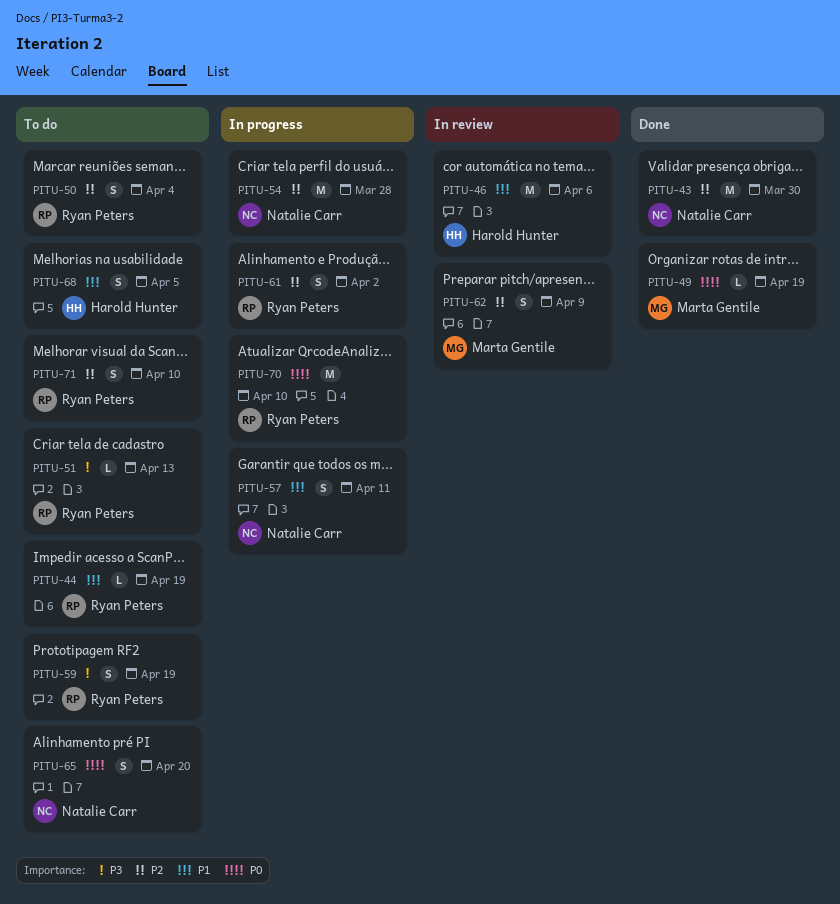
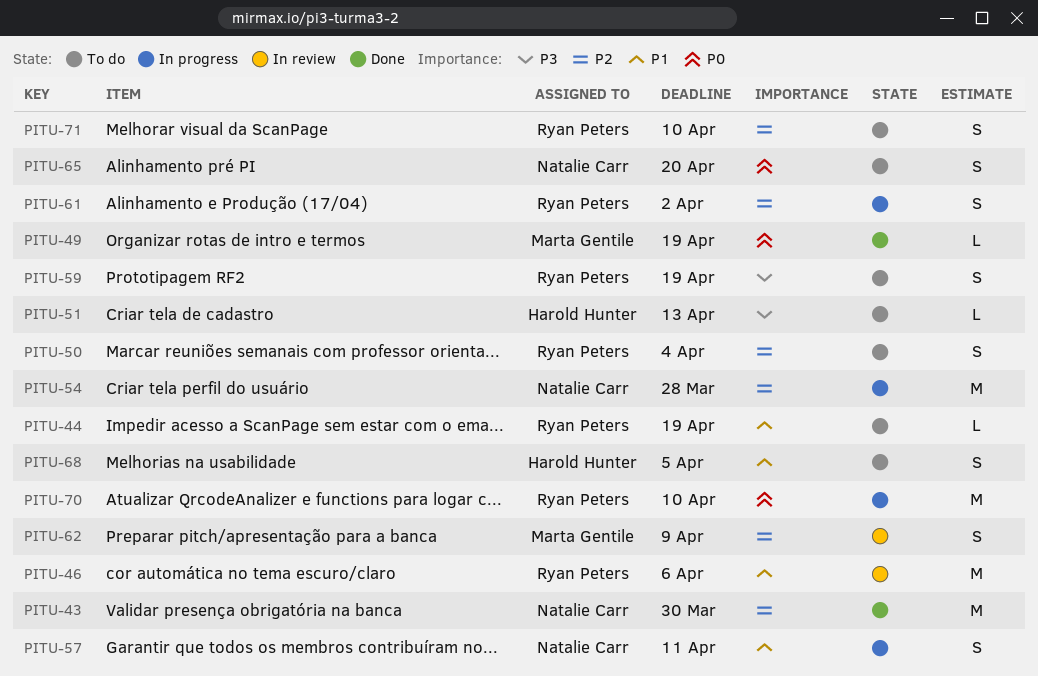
PITU-46, owner: Harold Hunter -> Ryan Peters
PITU-51, owner: Ryan Peters -> Harold Hunter

